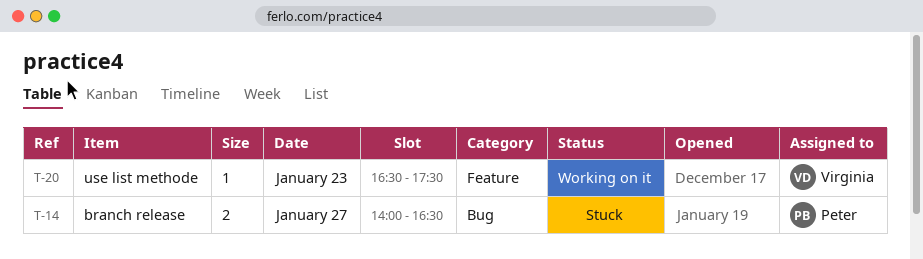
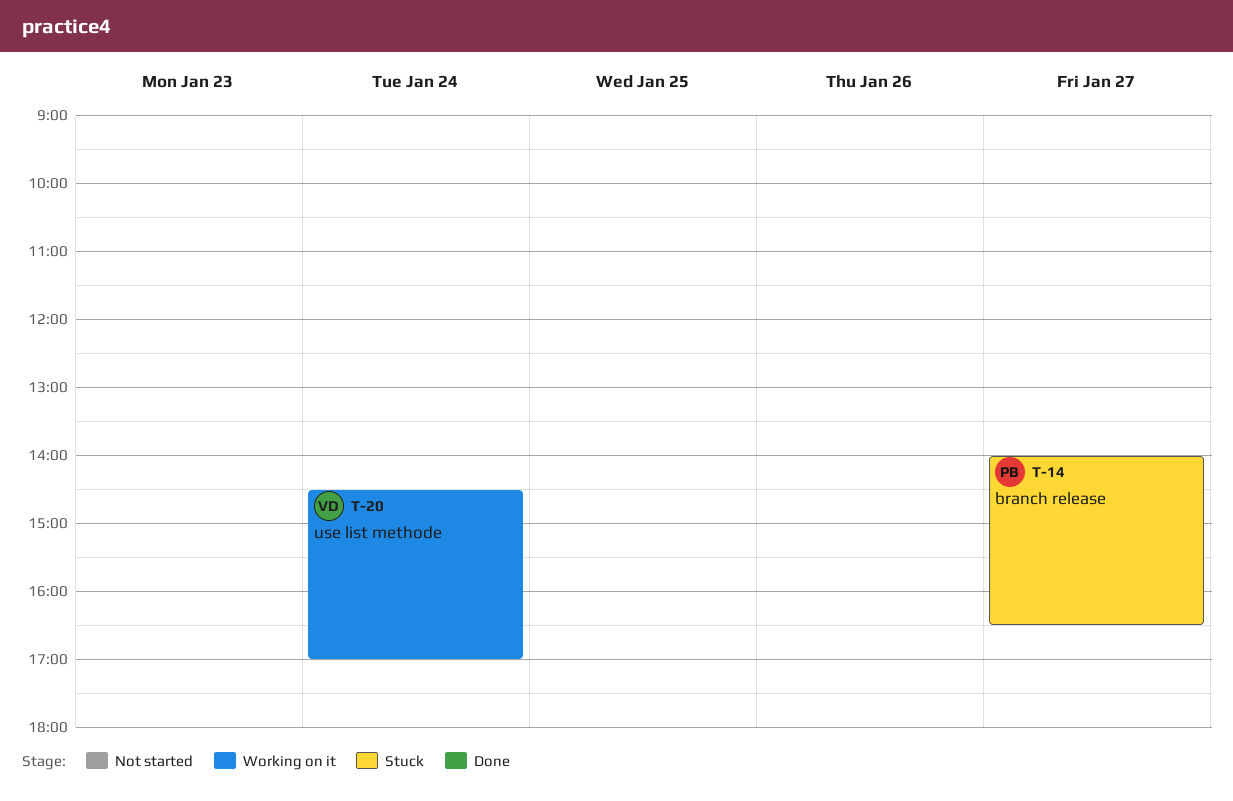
T-20, day: Jan 23 -> Jan 24
T-20, begins: 16:30 -> 14:30
T-20, ends: 17:30 -> 17:00

